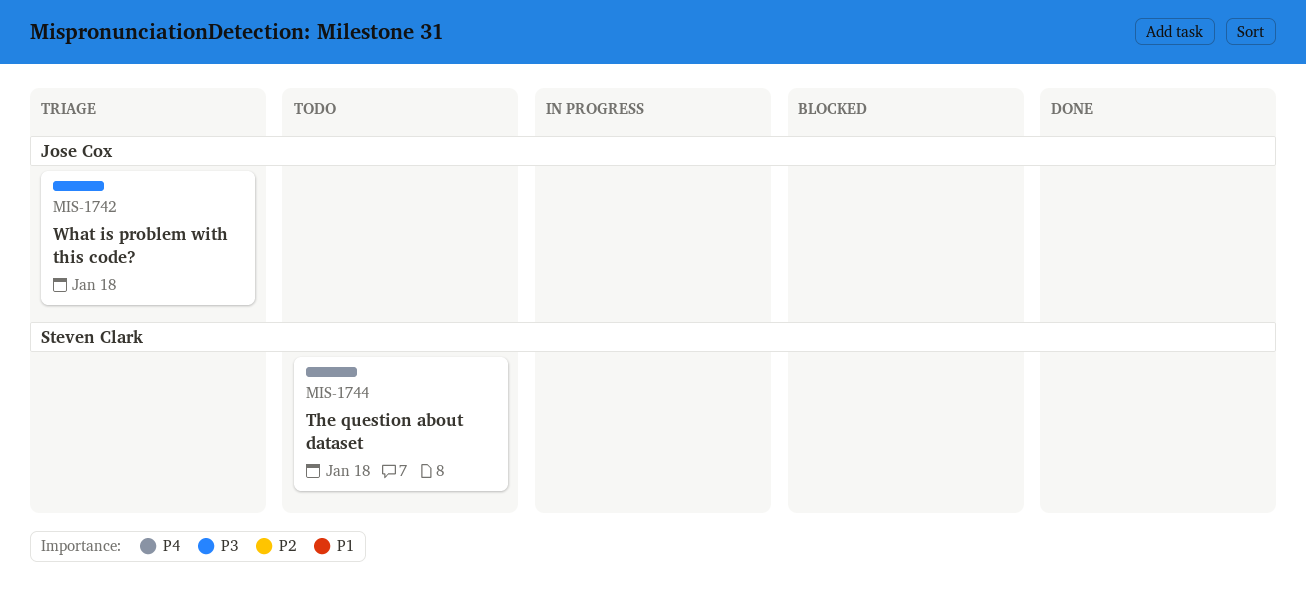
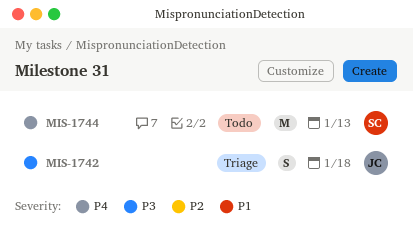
MIS-1744, due: Jan 18 -> Jan 13

